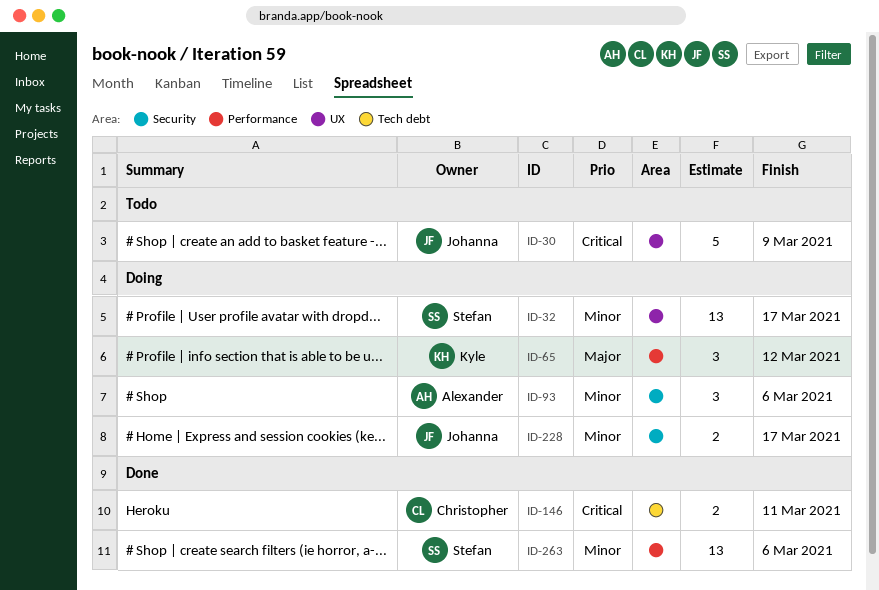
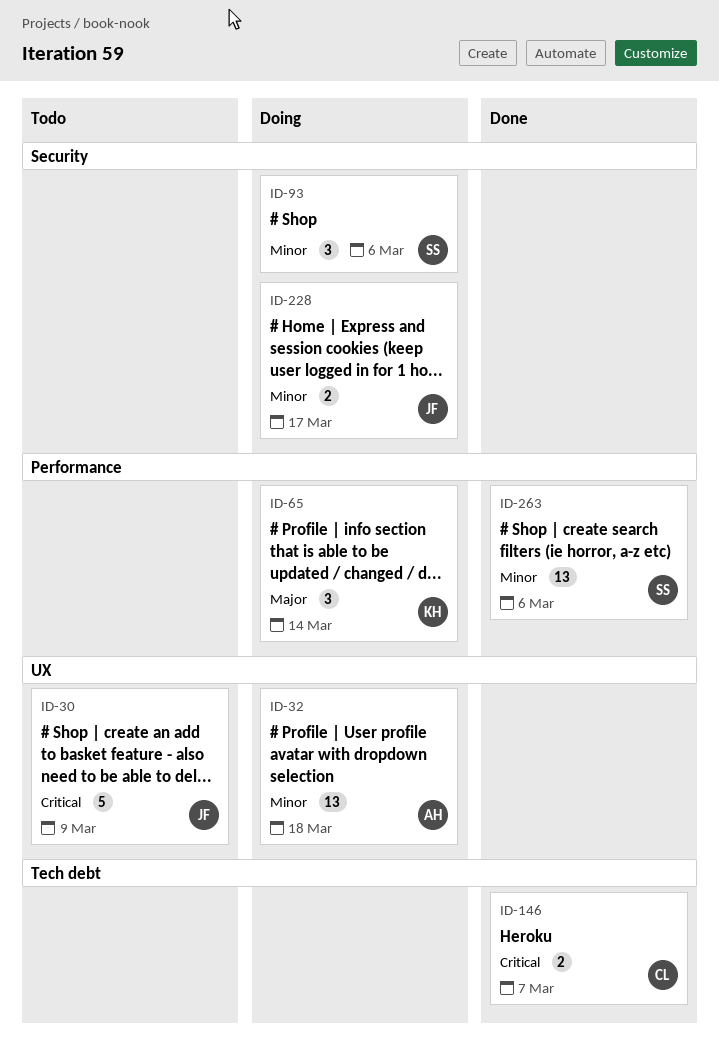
ID-32, owner: Stefan -> Alexander
ID-32, due: Mar 17 -> Mar 18
ID-65, due: Mar 12 -> Mar 14
ID-93, owner: Alexander -> Stefan
ID-146, due: Mar 11 -> Mar 7

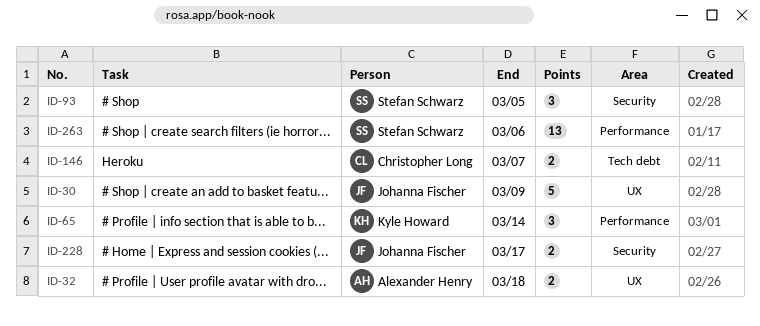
ID-32, estimate: 13 -> 2
ID-93, due: Mar 6 -> Mar 5

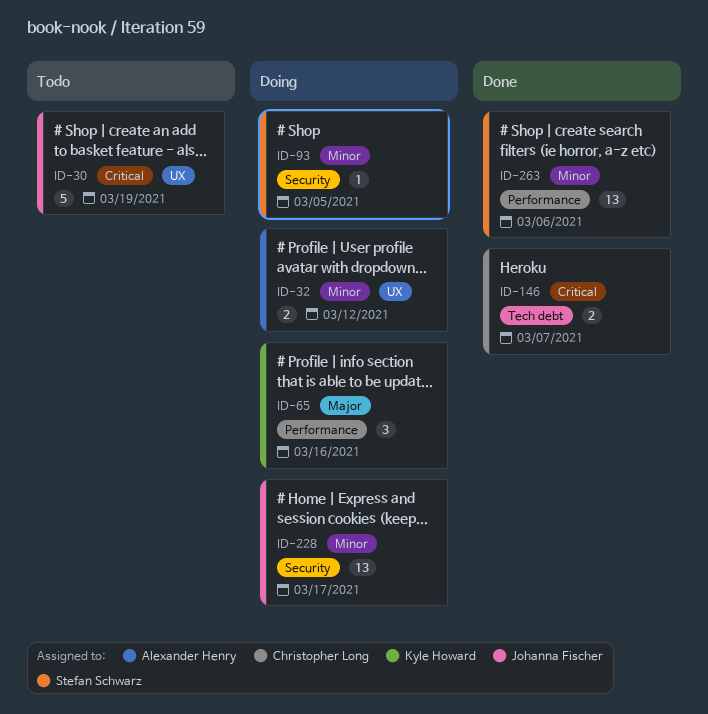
ID-30, due: Mar 9 -> Mar 19
ID-32, due: Mar 18 -> Mar 12
ID-65, due: Mar 14 -> Mar 16
ID-93, estimate: 3 -> 1
ID-228, estimate: 2 -> 13

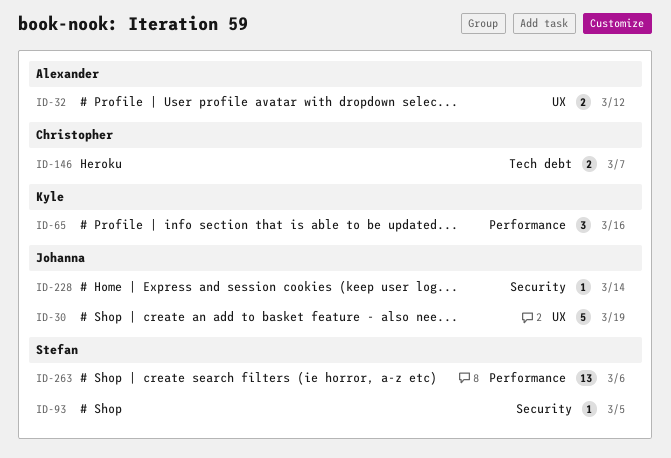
ID-228, estimate: 13 -> 1
ID-228, due: Mar 17 -> Mar 14

